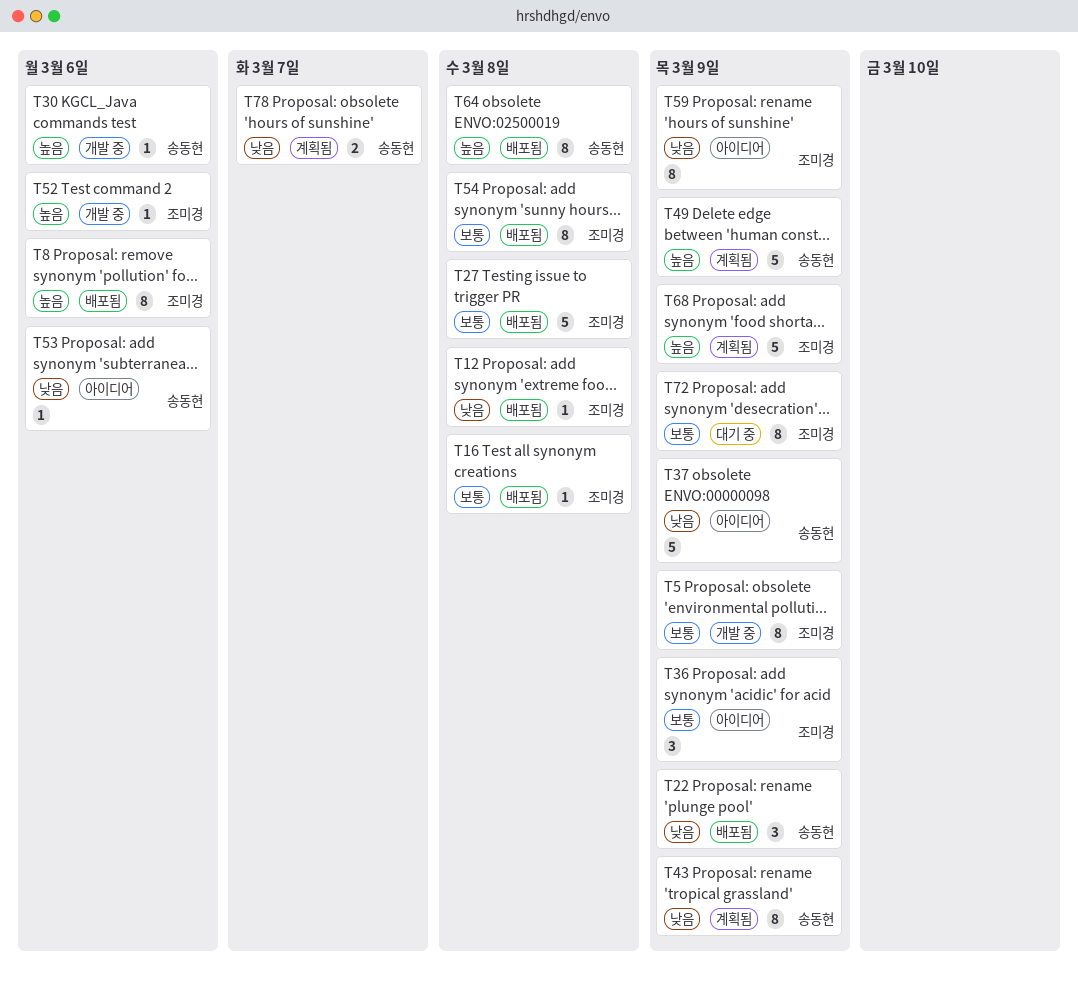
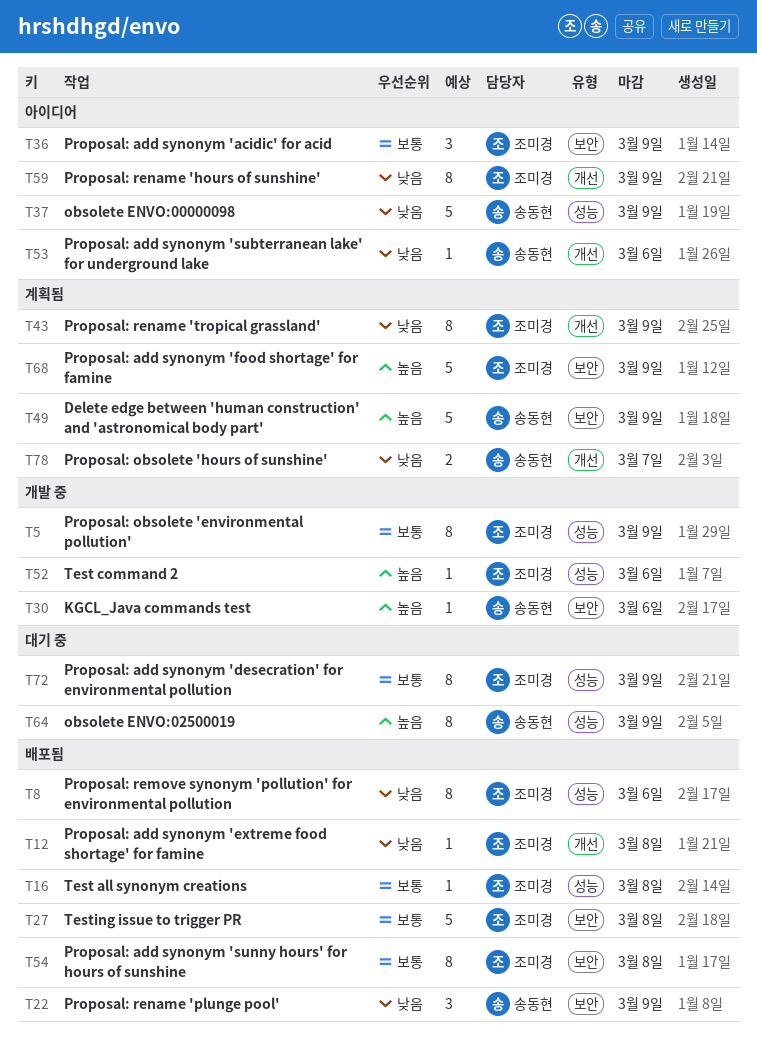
T8, priority: 높음 -> 낮음
T43, owner: 송동현 -> 조미경
T64, status: 배포됨 -> 대기 중
T64, due: Mar 8 -> Mar 9

